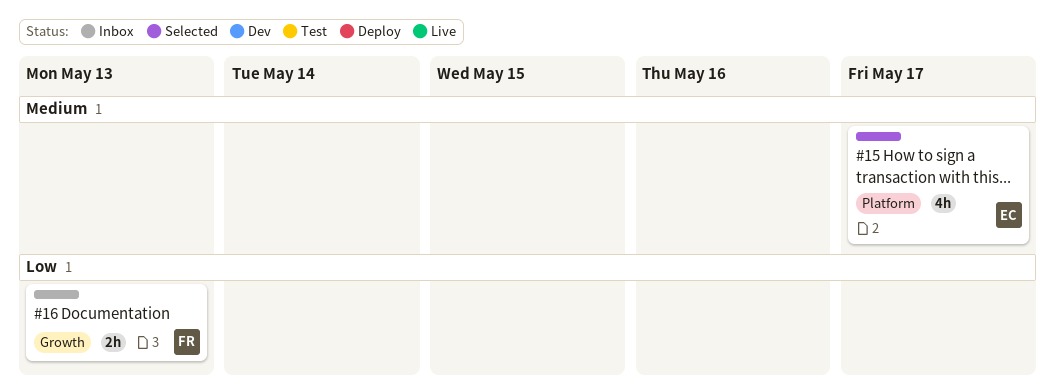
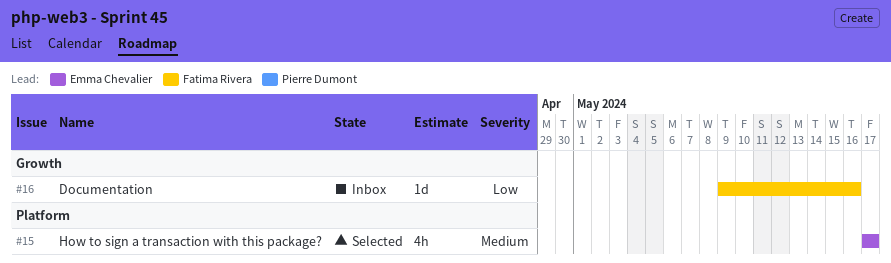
#16, estimate: 2h -> 1d
#16, due: May 13 -> May 16

